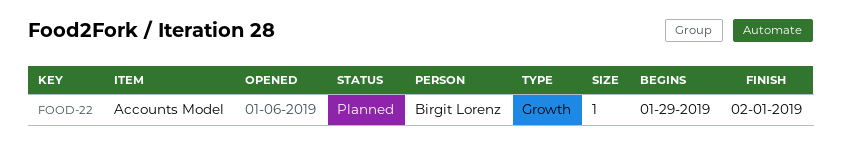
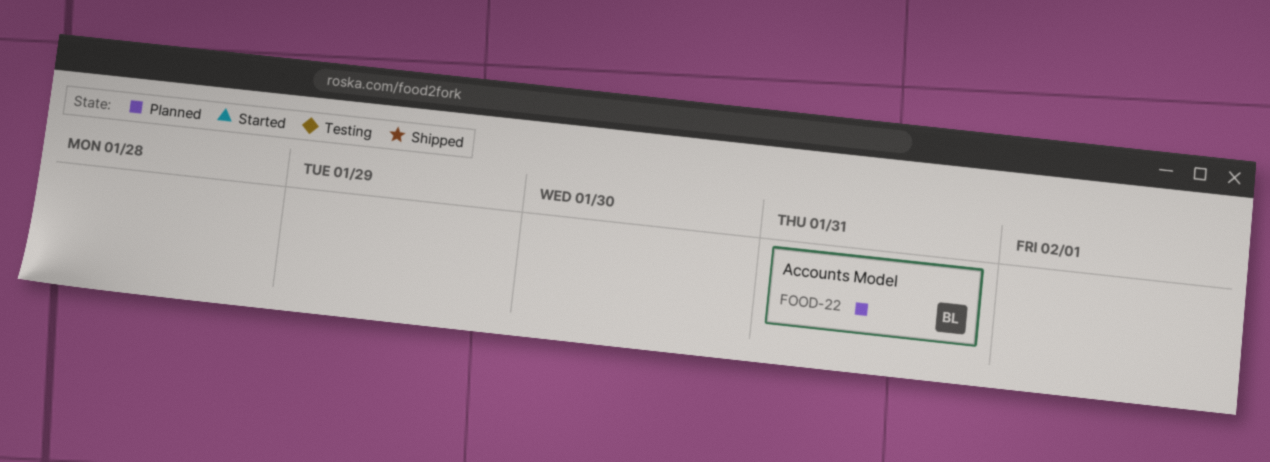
FOOD-22, due: Feb 1 -> Jan 31

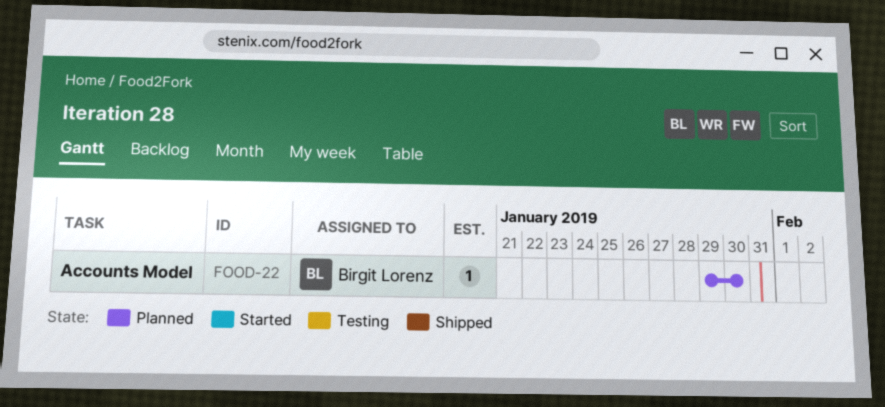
FOOD-22, due: Jan 31 -> Jan 30

